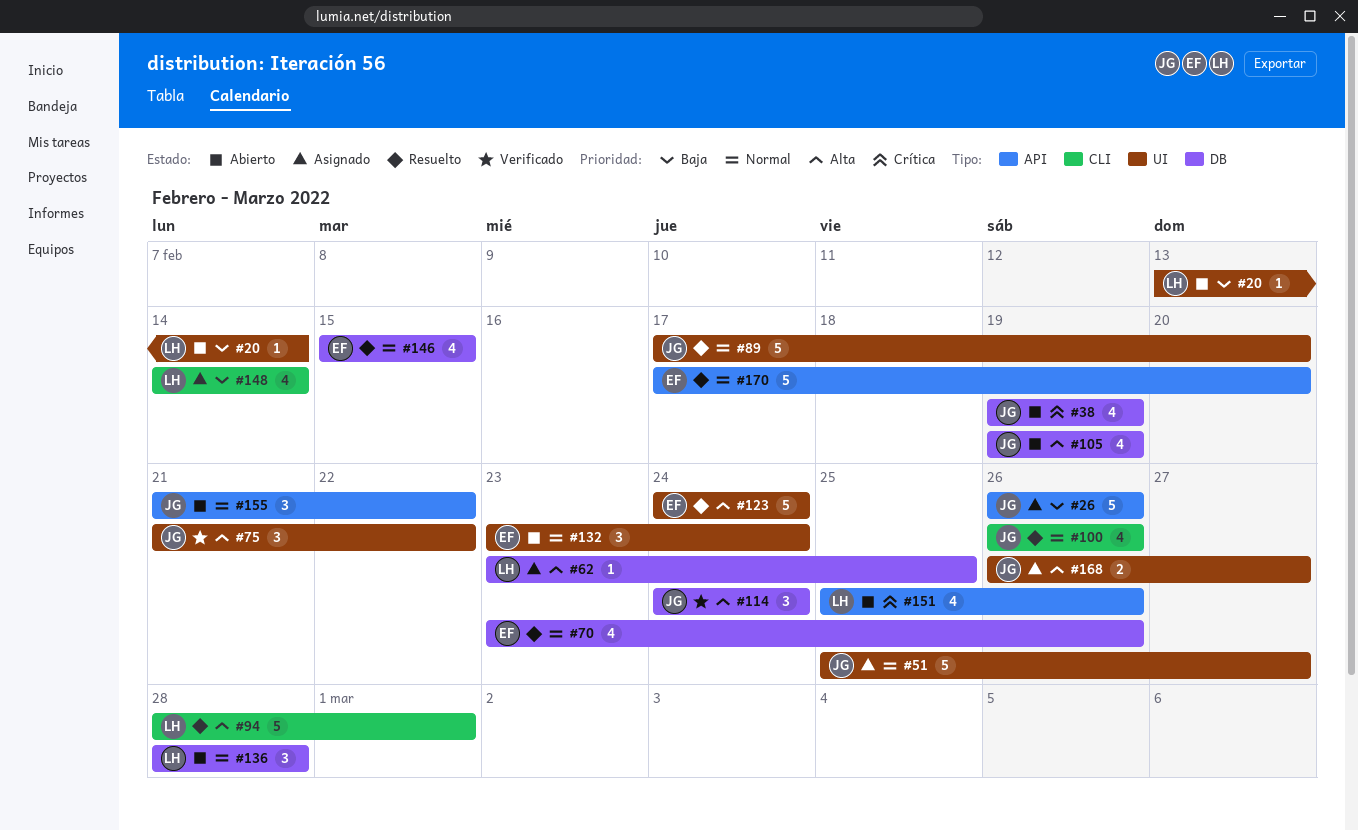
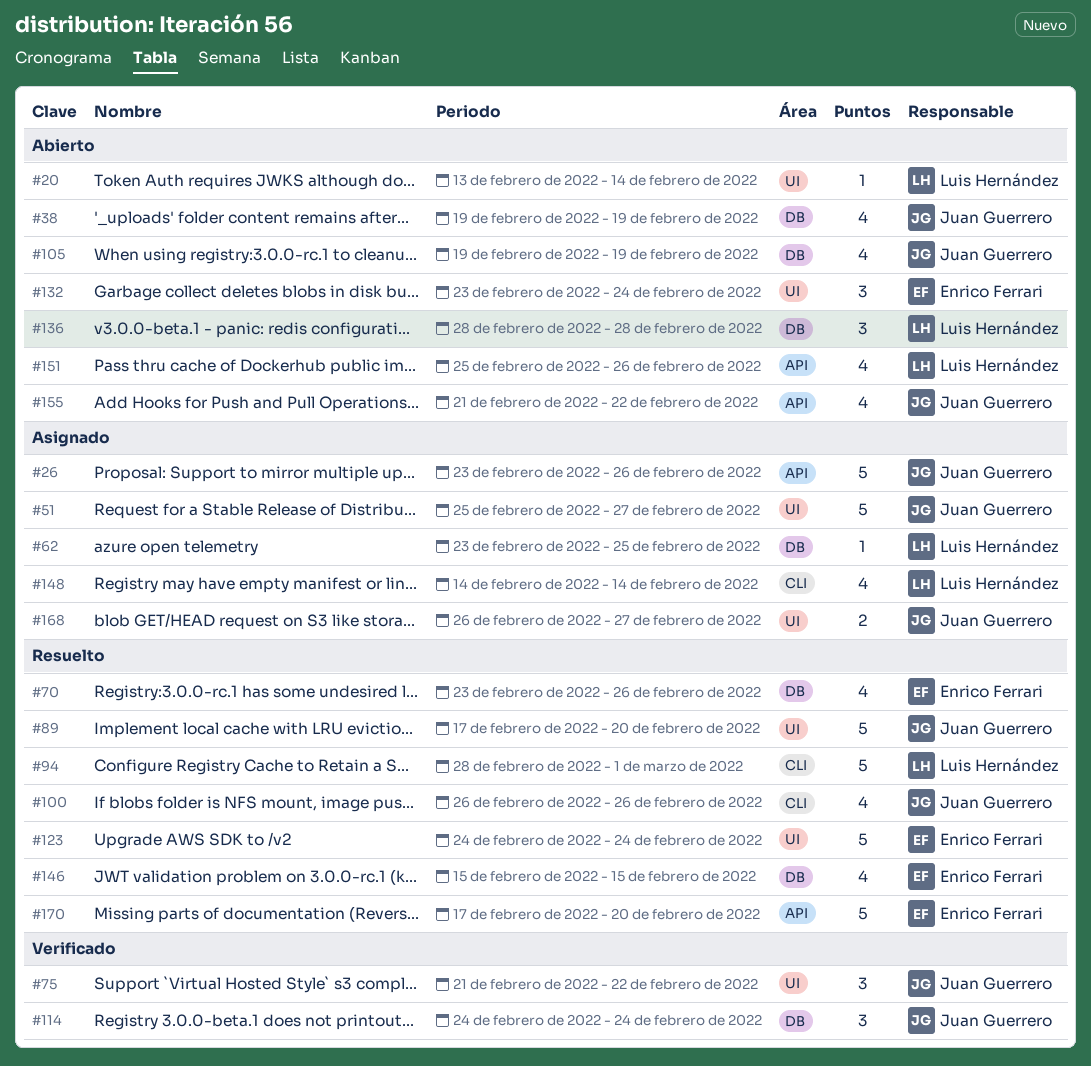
#26, start: Feb 26 -> Feb 23
#155, estimate: 3 -> 4

